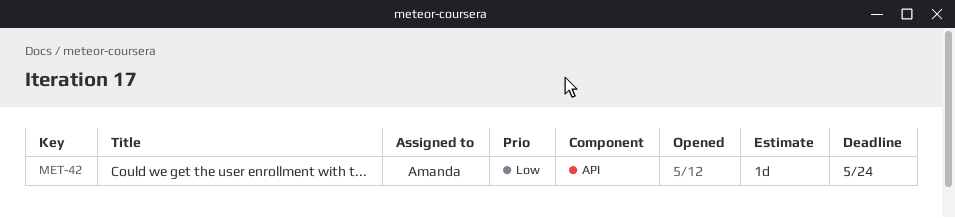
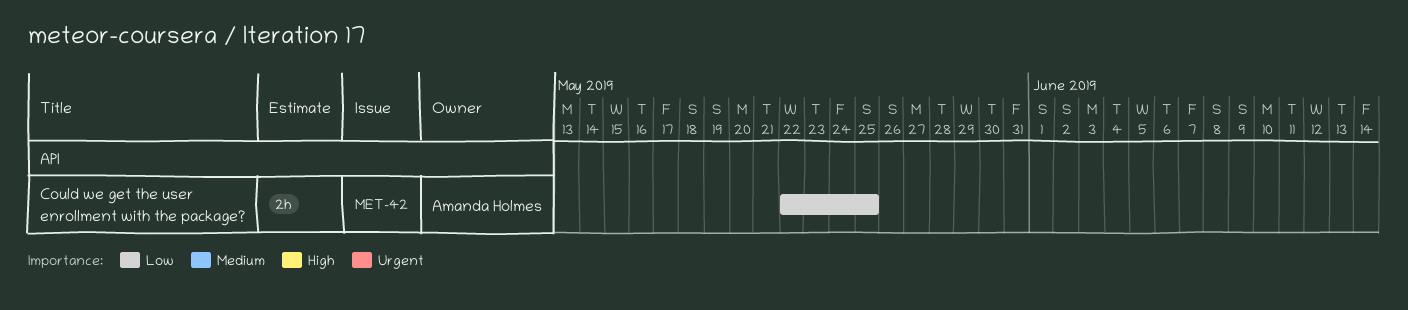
MET-42, estimate: 1d -> 2h
MET-42, due: May 24 -> May 25

